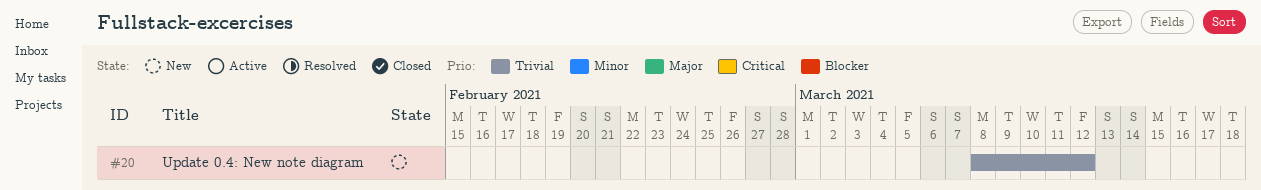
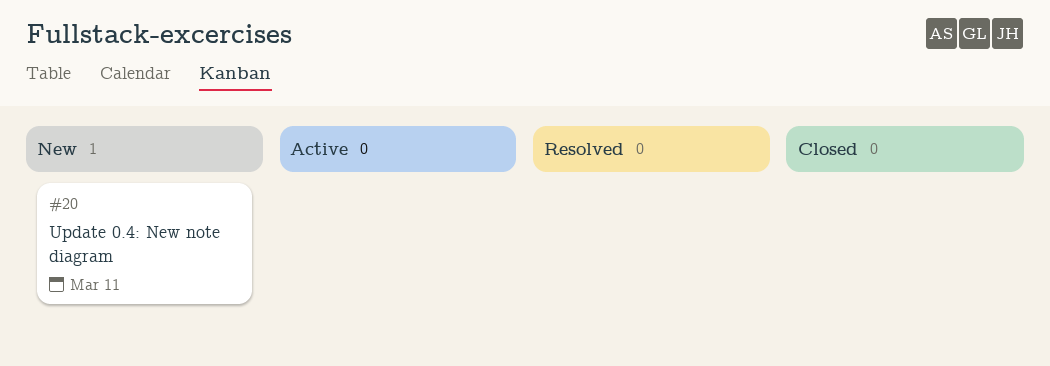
#20, due: Mar 12 -> Mar 11

